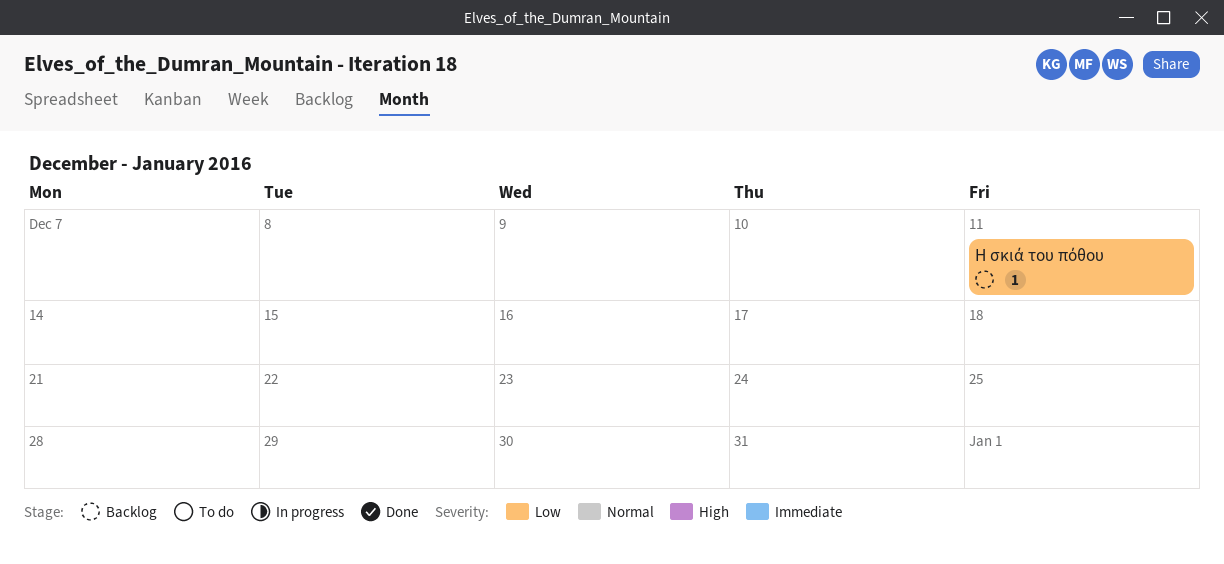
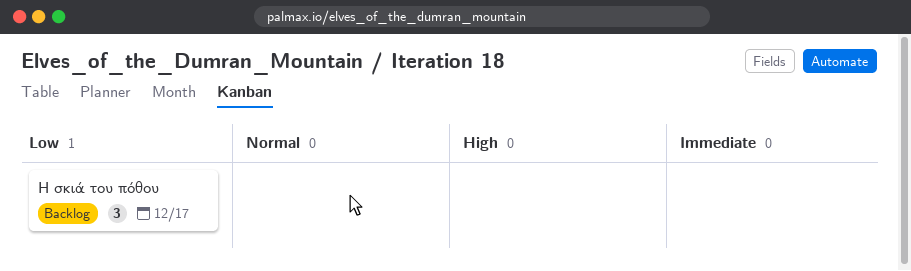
Η σκιά του πόθου, estimate: 1 -> 3
Η σκιά του πόθου, due: Dec 11 -> Dec 17

